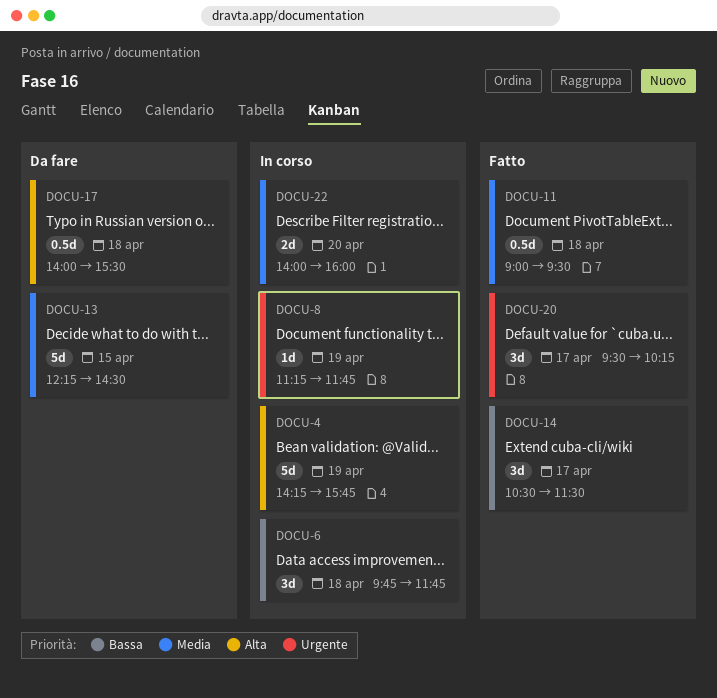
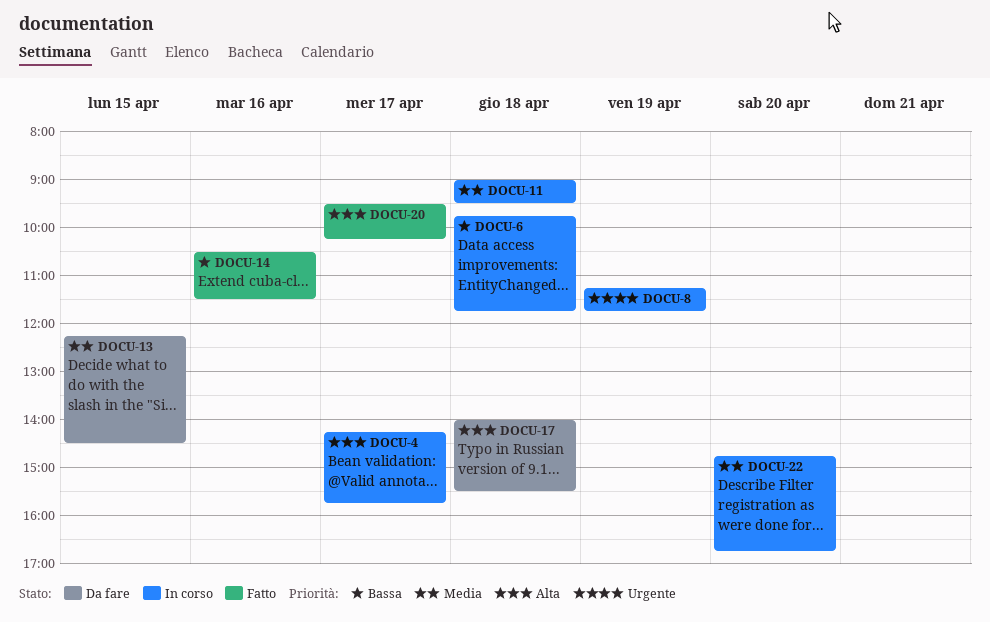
DOCU-4, day: Apr 19 -> Apr 17
DOCU-11, status: Fatto -> In corso
DOCU-14, day: Apr 17 -> Apr 16
DOCU-20, priority: Urgente -> Alta
DOCU-22, begins: 14:00 -> 14:45
DOCU-22, ends: 16:00 -> 16:45

